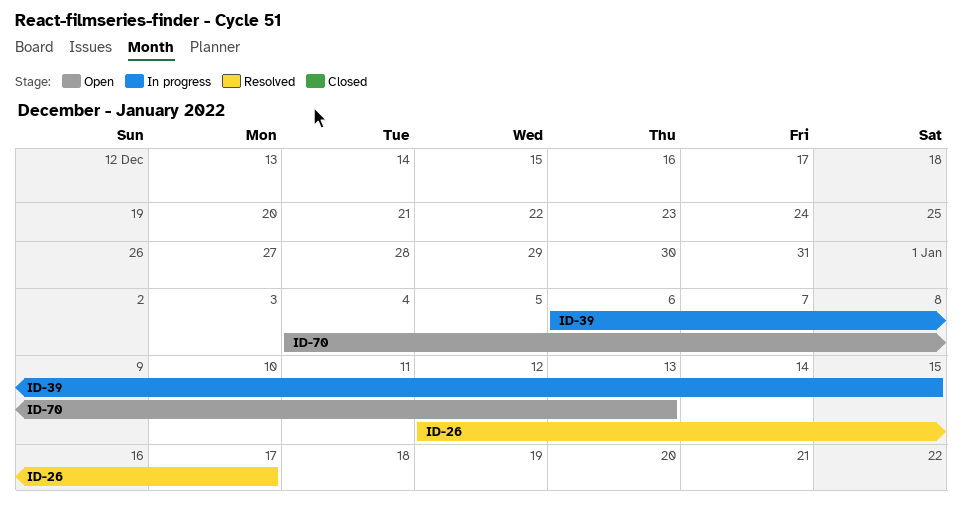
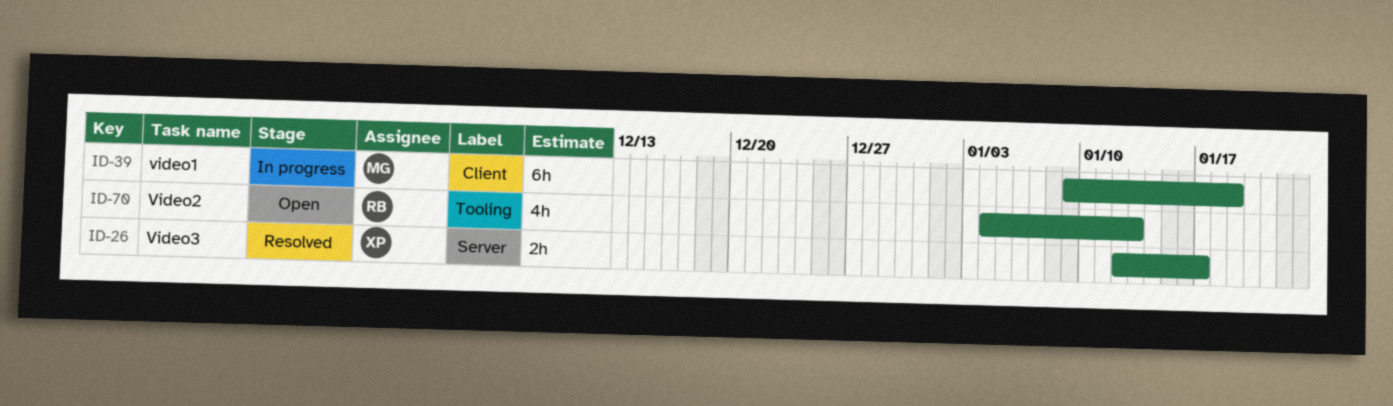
ID-39, start: Jan 6 -> Jan 9
ID-39, due: Jan 15 -> Jan 19

